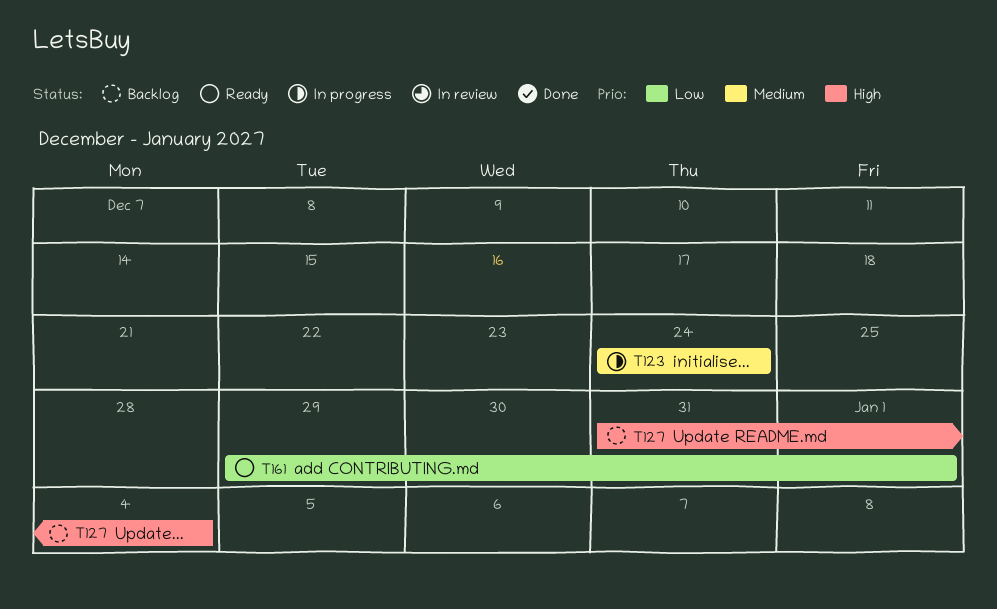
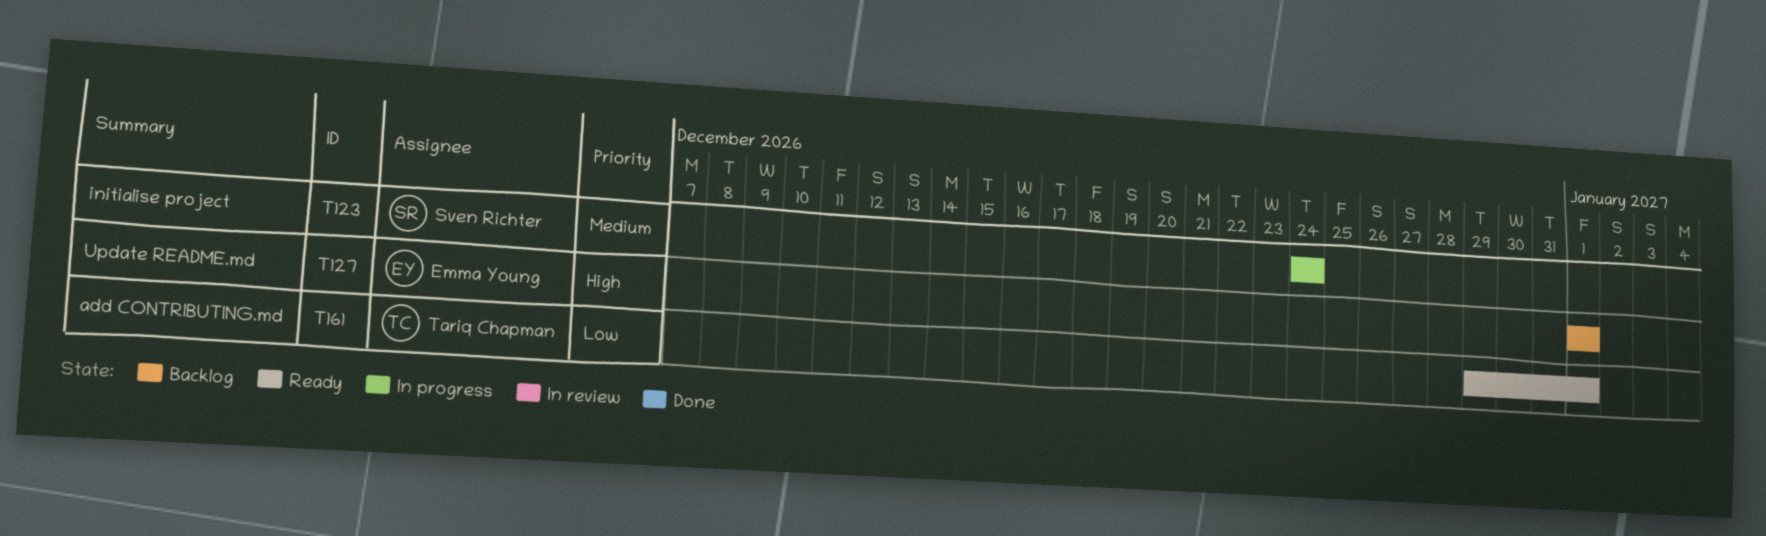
T127, start: Dec 31 -> Jan 1
T127, due: Jan 4 -> Jan 1

